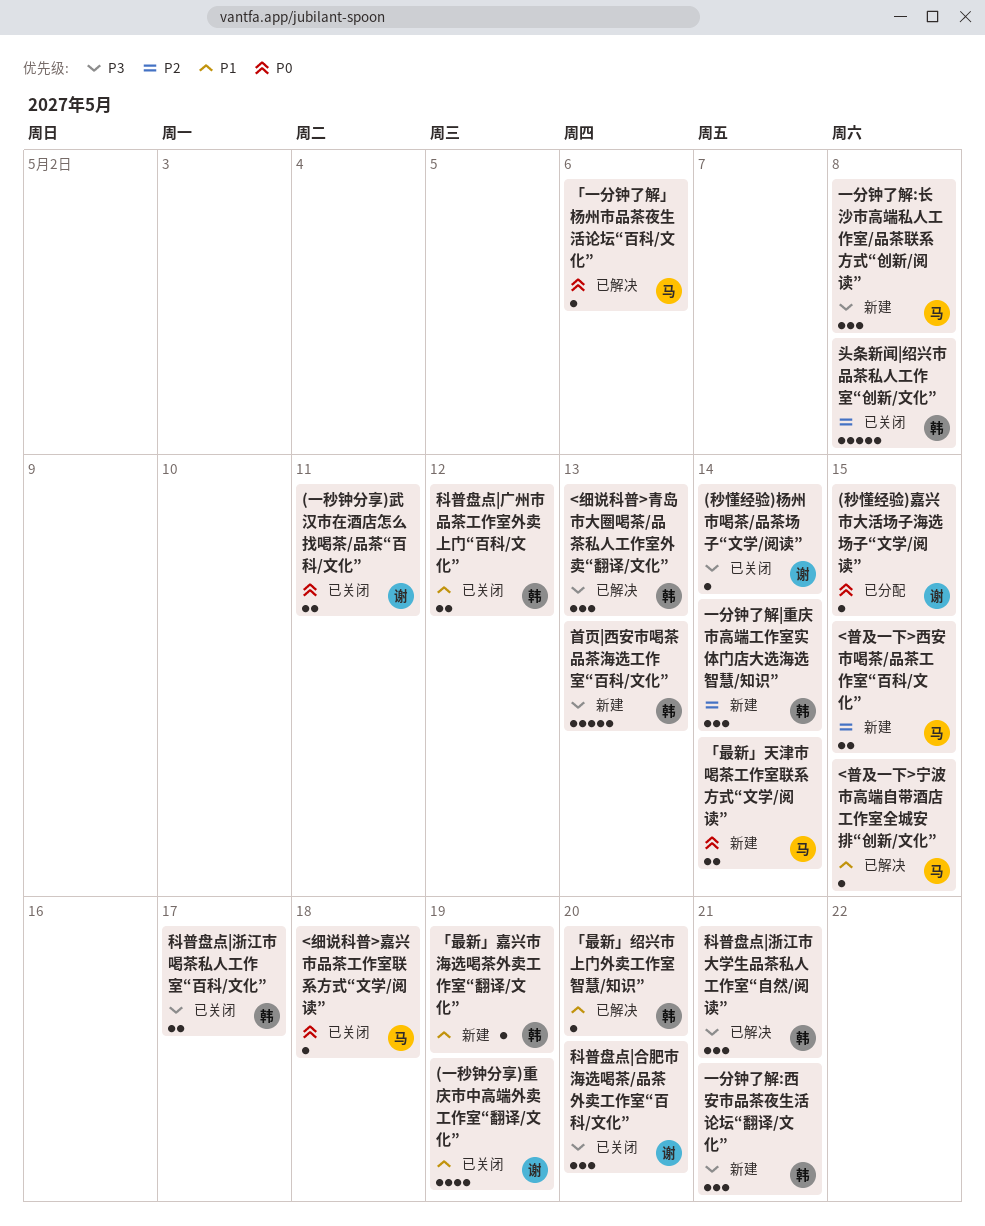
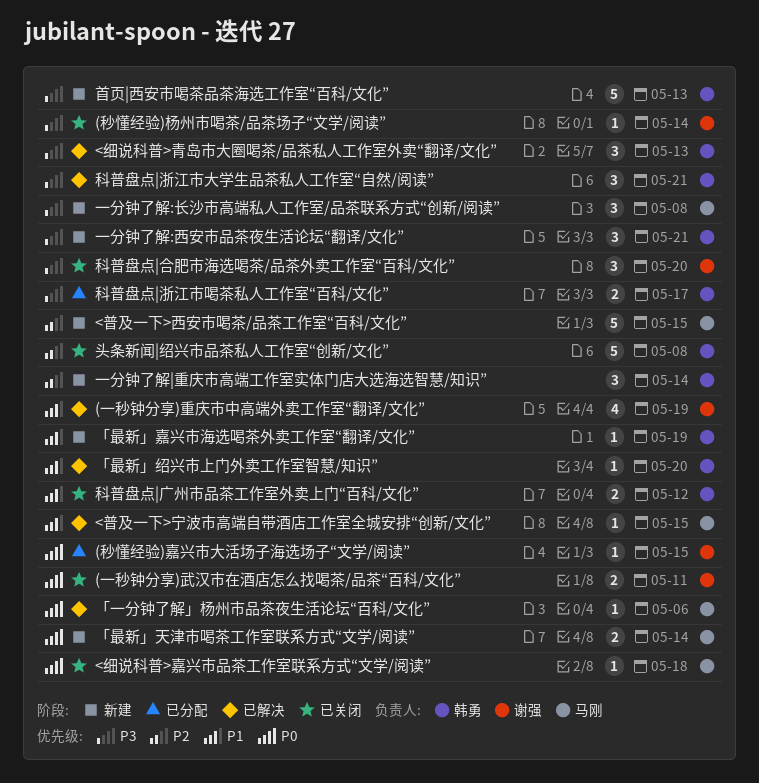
(一秒钟分享)重庆市中高端外卖工作室“翻译/文化”, status: 已关闭 -> 已解决
<普及一下>西安市喝茶/品茶工作室“百科/文化”, estimate: 2 -> 5
科普盘点|浙江市喝茶私人工作室“百科/文化”, status: 已关闭 -> 已分配

